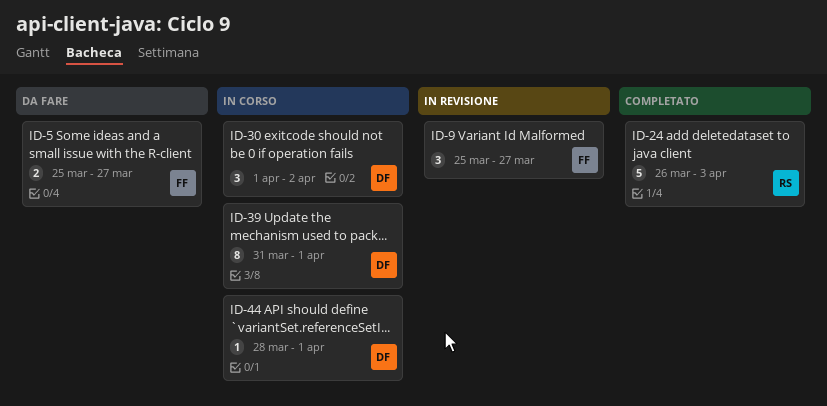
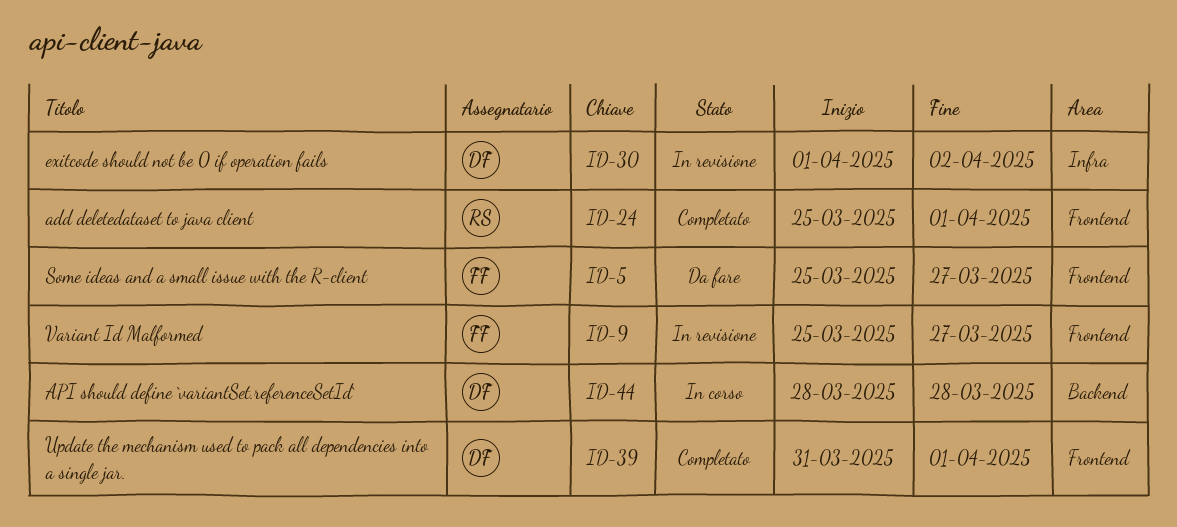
ID-24, start: Mar 26 -> Mar 25
ID-24, due: Apr 3 -> Apr 1
ID-30, status: In corso -> In revisione
ID-39, status: In corso -> Completato
ID-44, due: Apr 1 -> Mar 28

